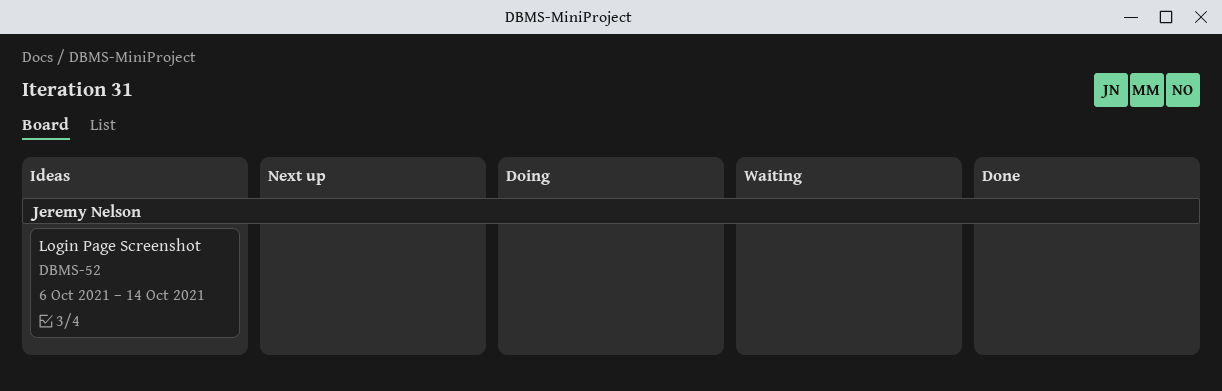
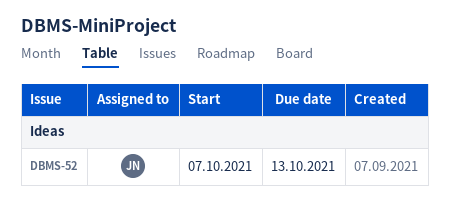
DBMS-52, start: Oct 6 -> Oct 7
DBMS-52, due: Oct 14 -> Oct 13

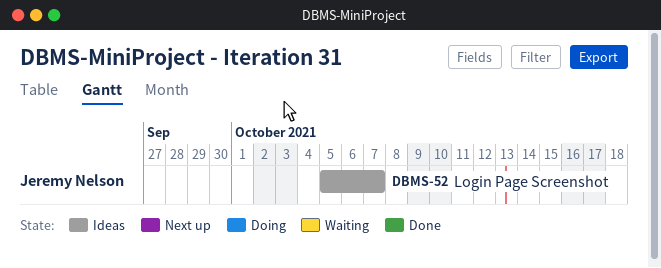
DBMS-52, start: Oct 7 -> Oct 5
DBMS-52, due: Oct 13 -> Oct 7

